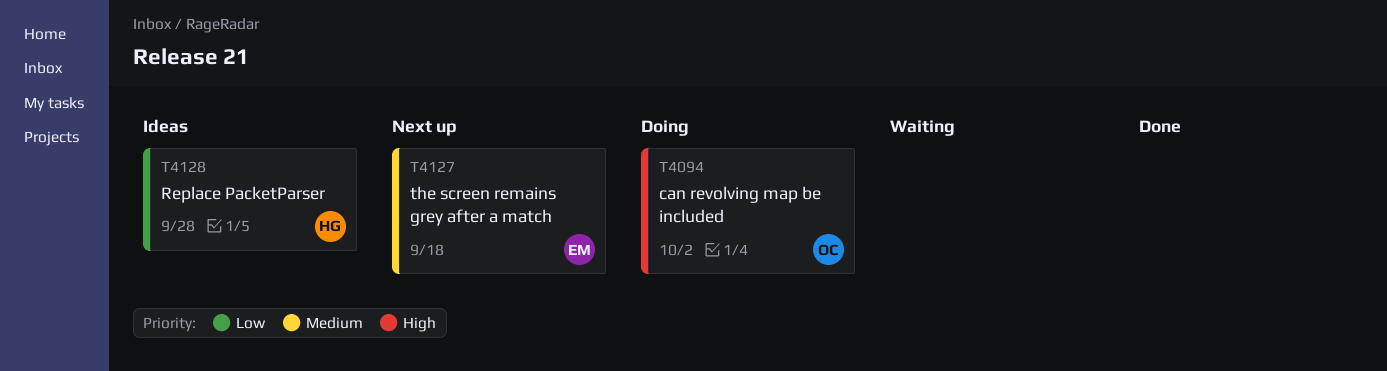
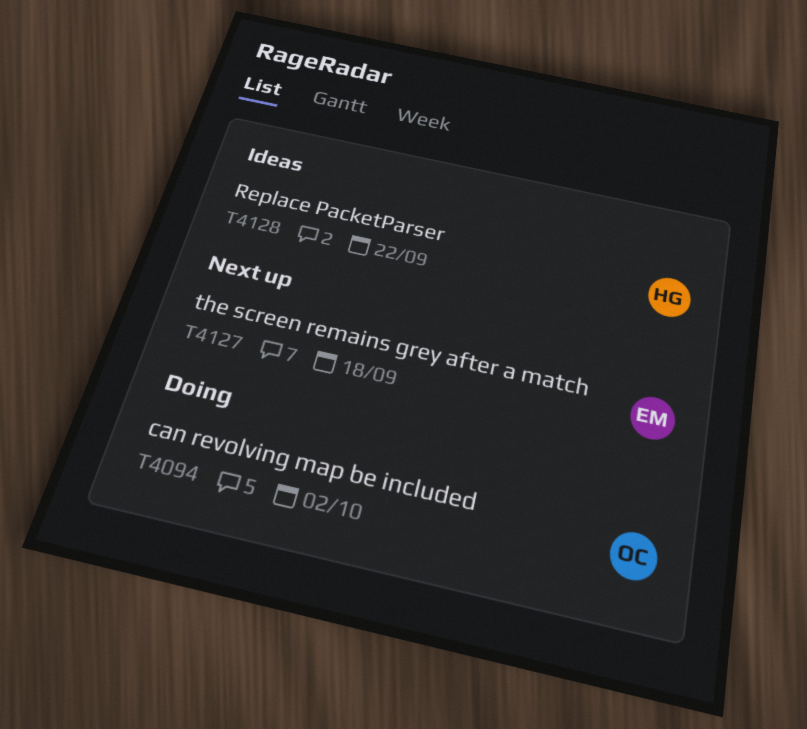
T4128, due: Sep 28 -> Sep 22

